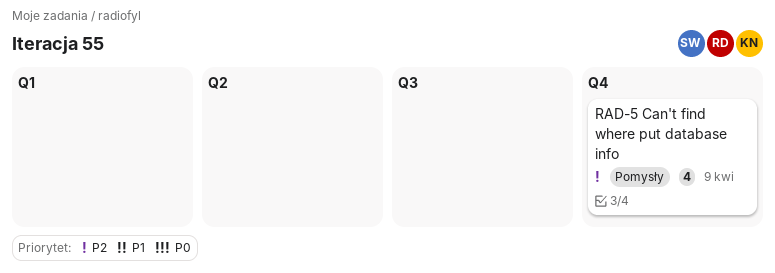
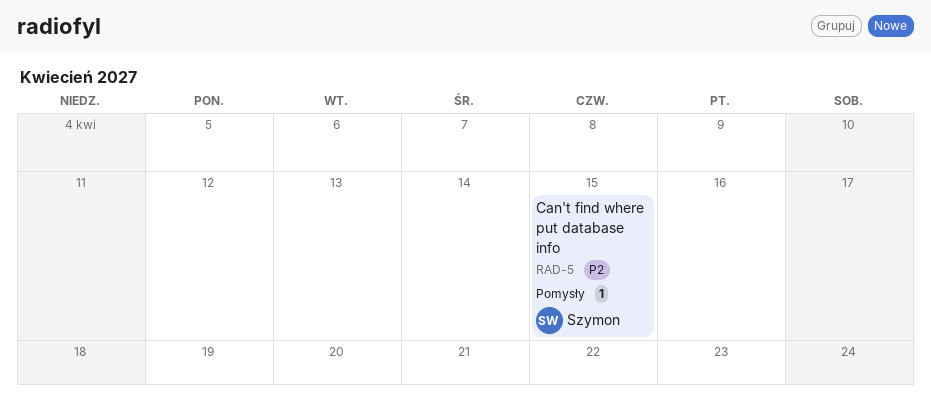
RAD-5, estimate: 4 -> 1
RAD-5, due: Apr 9 -> Apr 15

